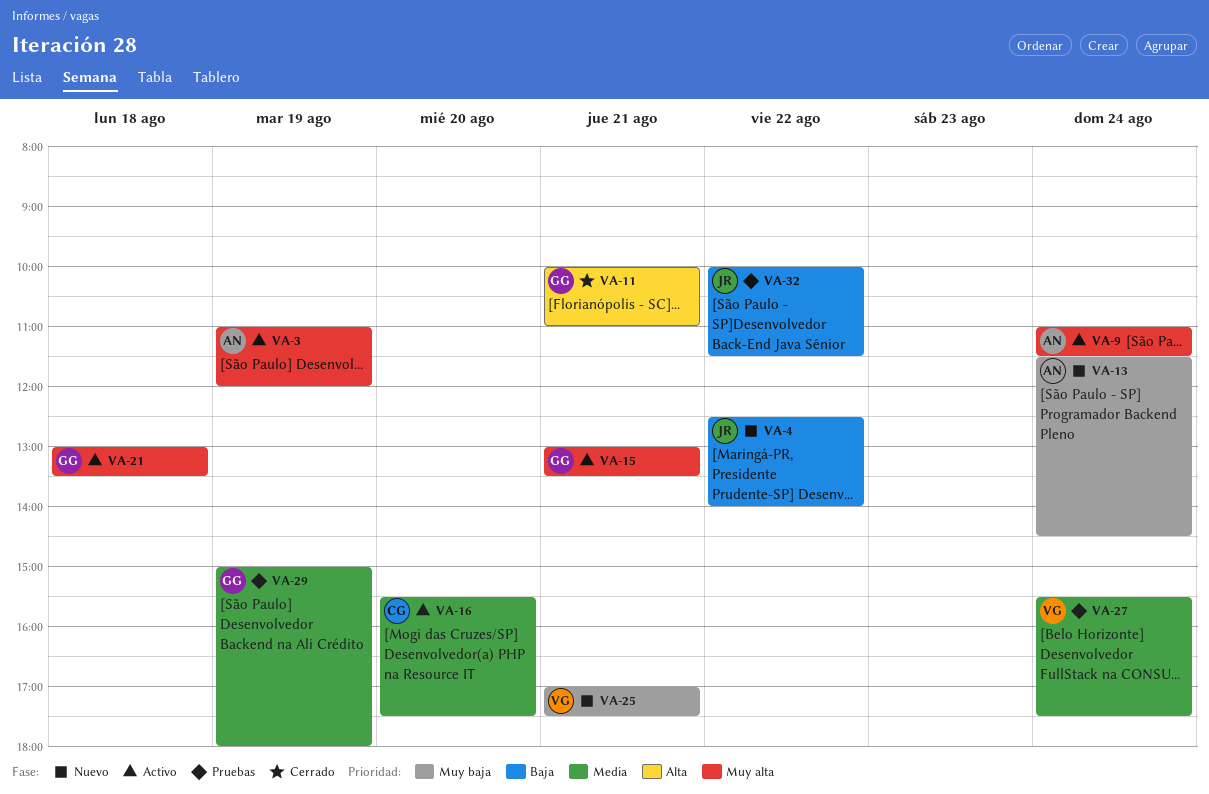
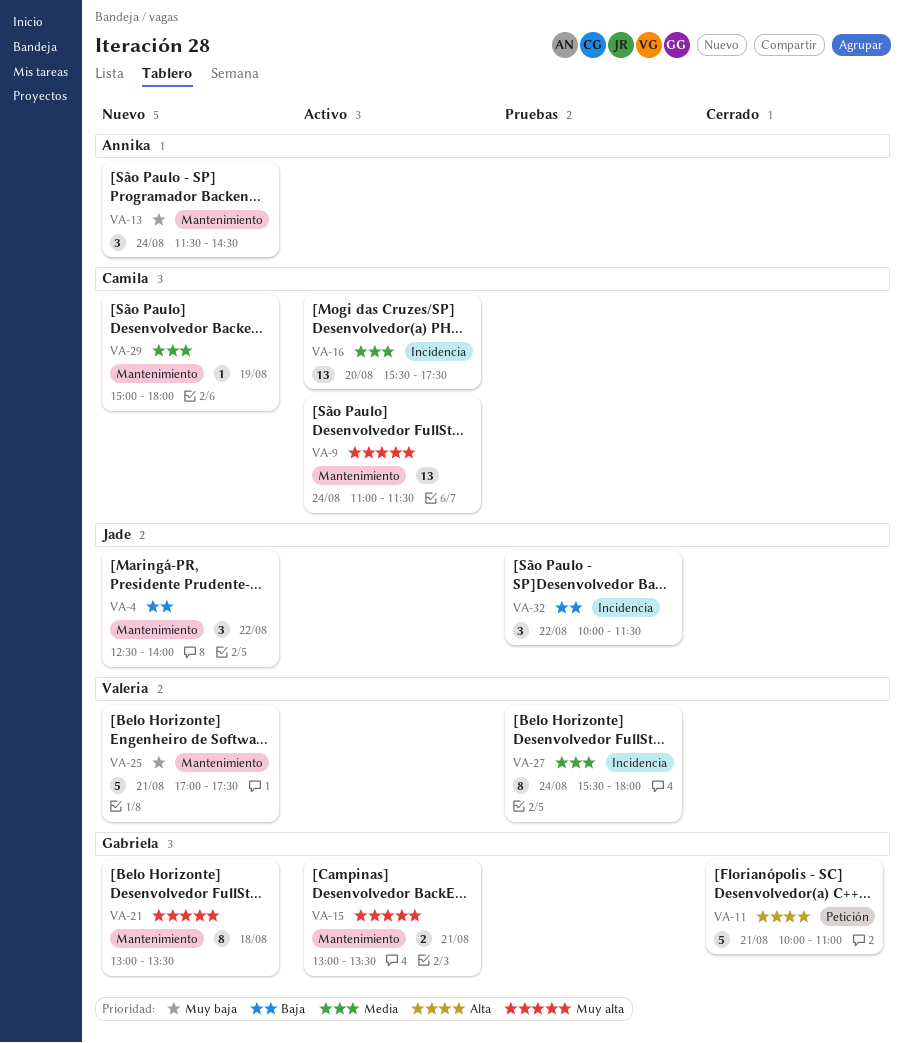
VA-3: present -> none
VA-9, owner: Annika -> Camila
VA-21, status: Activo -> Nuevo
VA-27, ends: 17:30 -> 18:00
VA-29, status: Pruebas -> Nuevo
VA-29, owner: Gabriela -> Camila

